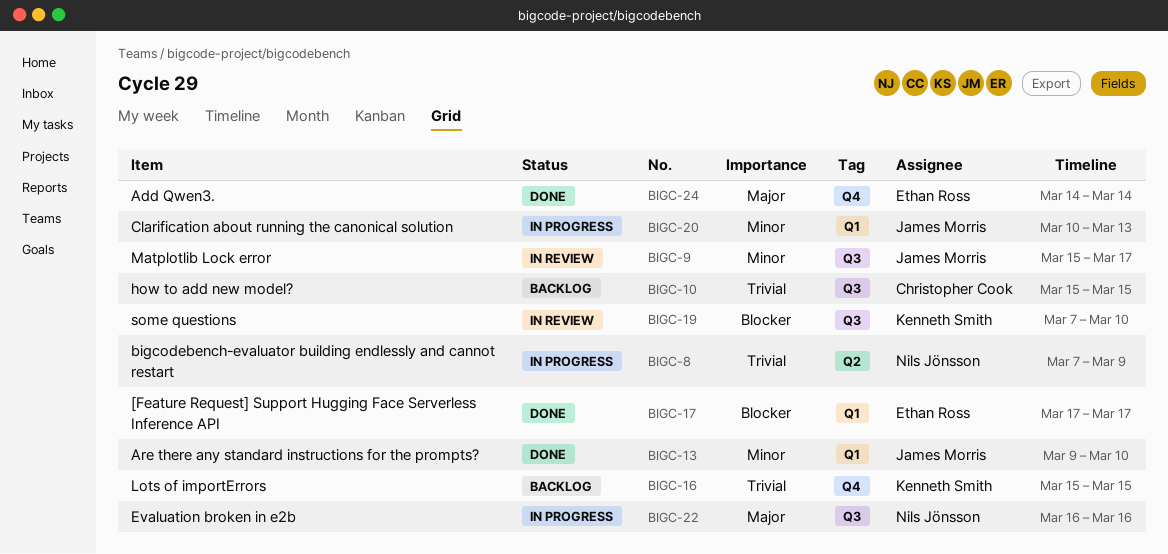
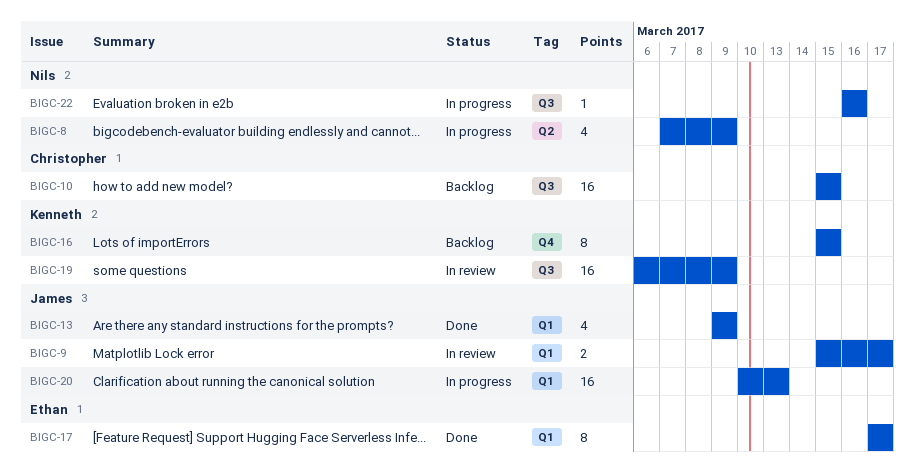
BIGC-9, label: Q3 -> Q1
BIGC-13, due: Mar 10 -> Mar 9
BIGC-19, start: Mar 7 -> Mar 6
BIGC-19, due: Mar 10 -> Mar 9
BIGC-24: present -> none

